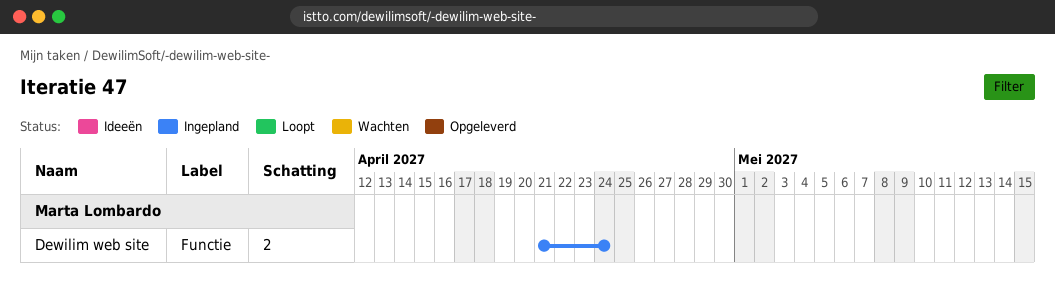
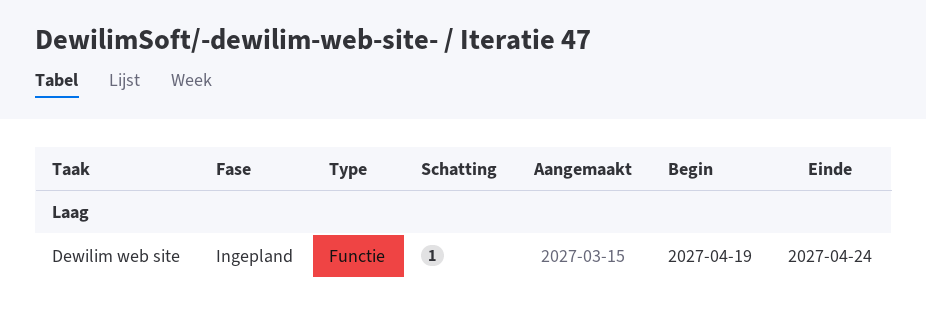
Dewilim web site, estimate: 2 -> 1
Dewilim web site, start: Apr 21 -> Apr 19

